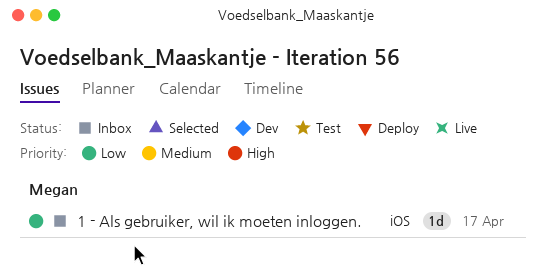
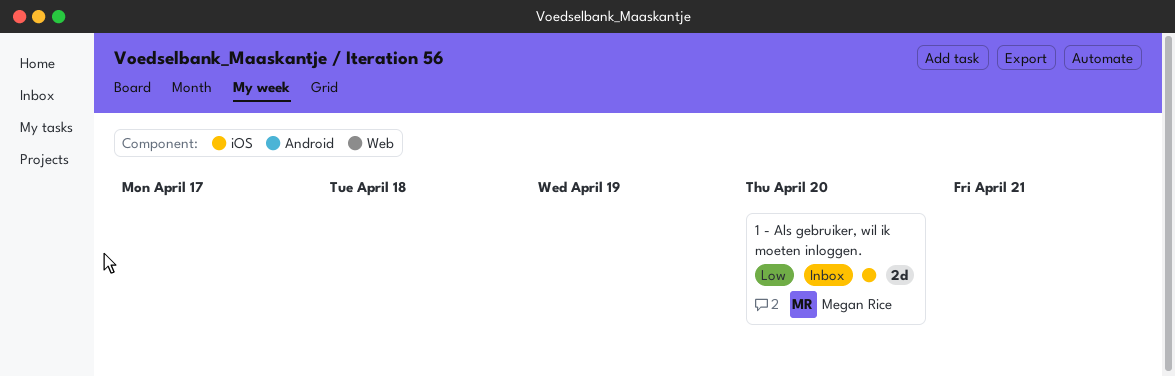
1 - Als gebruiker, wil ik moeten inloggen., estimate: 1d -> 2d
1 - Als gebruiker, wil ik moeten inloggen., due: Apr 17 -> Apr 20

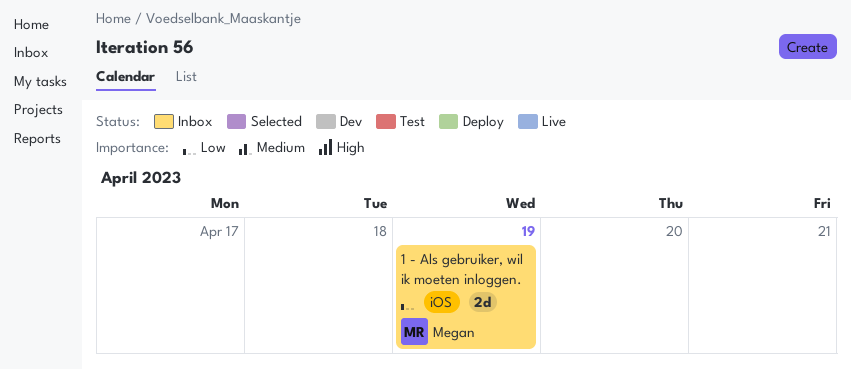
1 - Als gebruiker, wil ik moeten inloggen., due: Apr 20 -> Apr 19

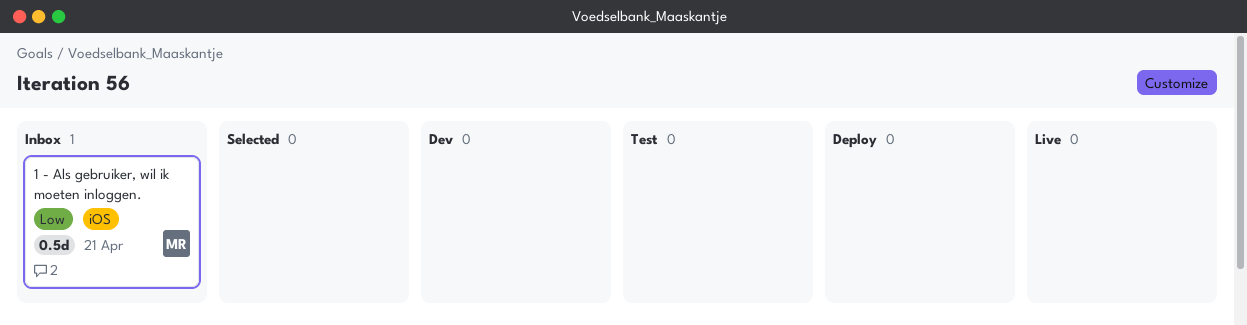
1 - Als gebruiker, wil ik moeten inloggen., estimate: 2d -> 0.5d
1 - Als gebruiker, wil ik moeten inloggen., due: Apr 19 -> Apr 21

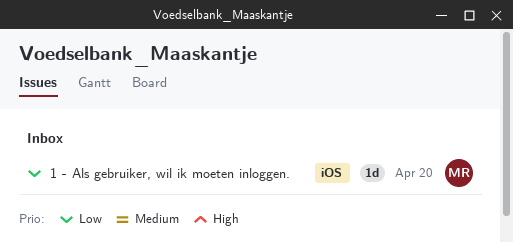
1 - Als gebruiker, wil ik moeten inloggen., estimate: 0.5d -> 1d
1 - Als gebruiker, wil ik moeten inloggen., due: Apr 21 -> Apr 20

